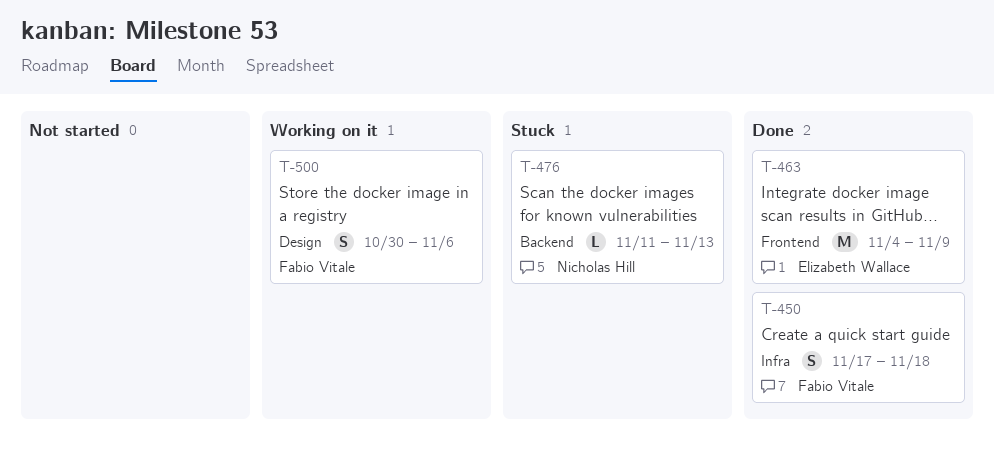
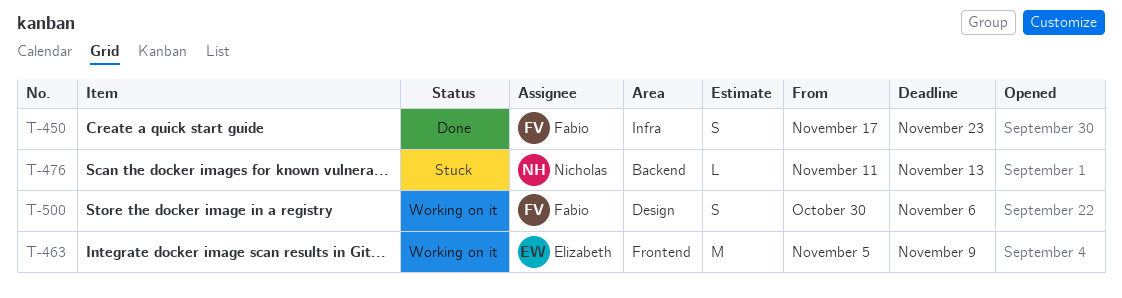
T-450, due: Nov 18 -> Nov 23
T-463, status: Done -> Working on it
T-463, start: Nov 4 -> Nov 5

